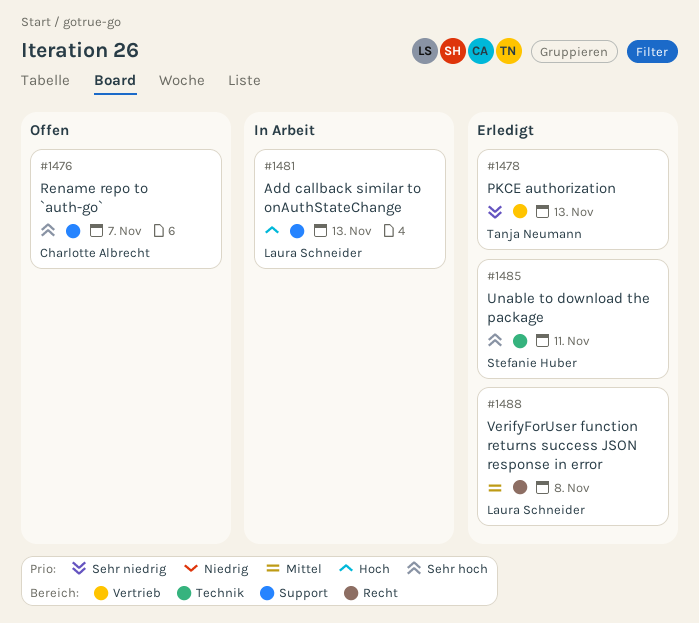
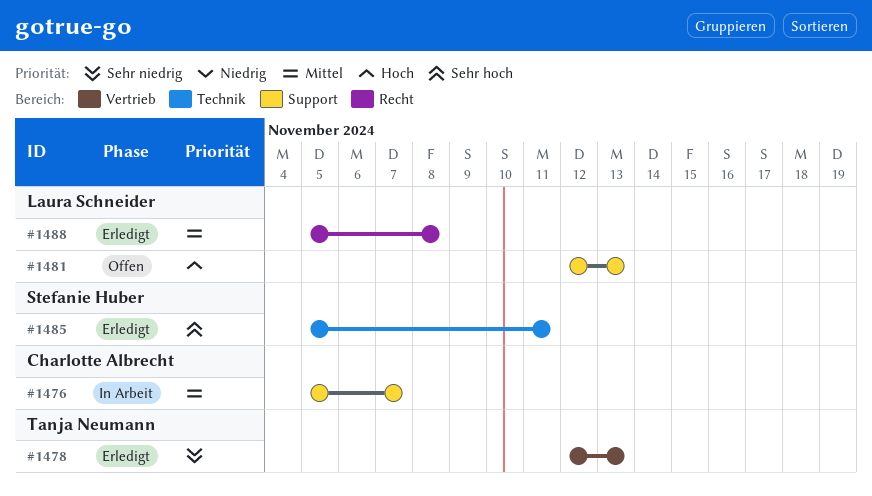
#1476, status: Offen -> In Arbeit
#1476, priority: Sehr hoch -> Mittel
#1481, status: In Arbeit -> Offen

